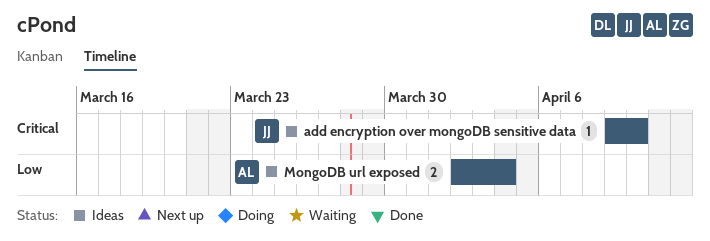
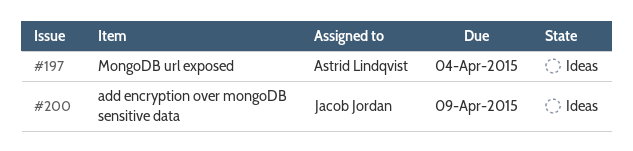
add encryption over mongoDB sensitive data, due: Apr 10 -> Apr 9

